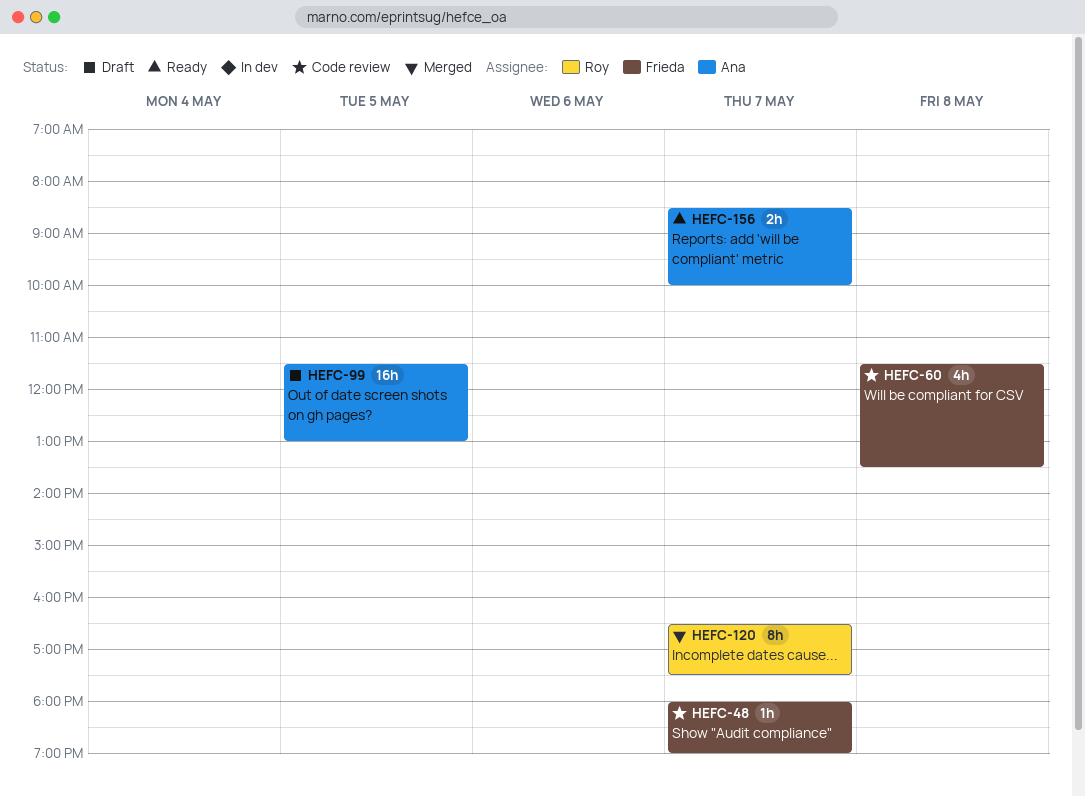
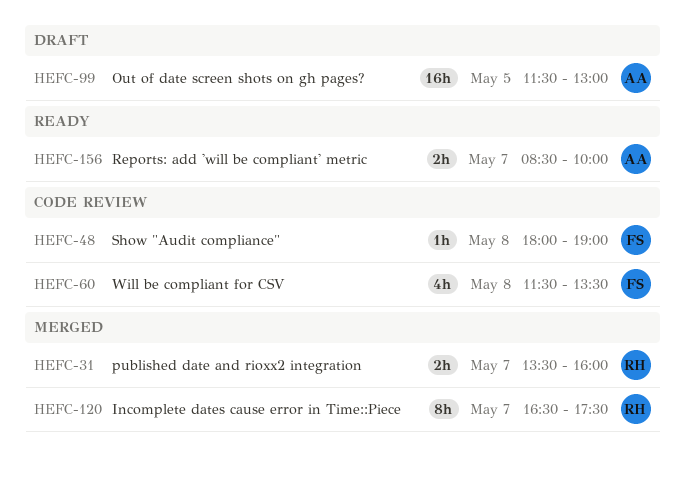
HEFC-31: none -> present
HEFC-48, day: May 7 -> May 8

